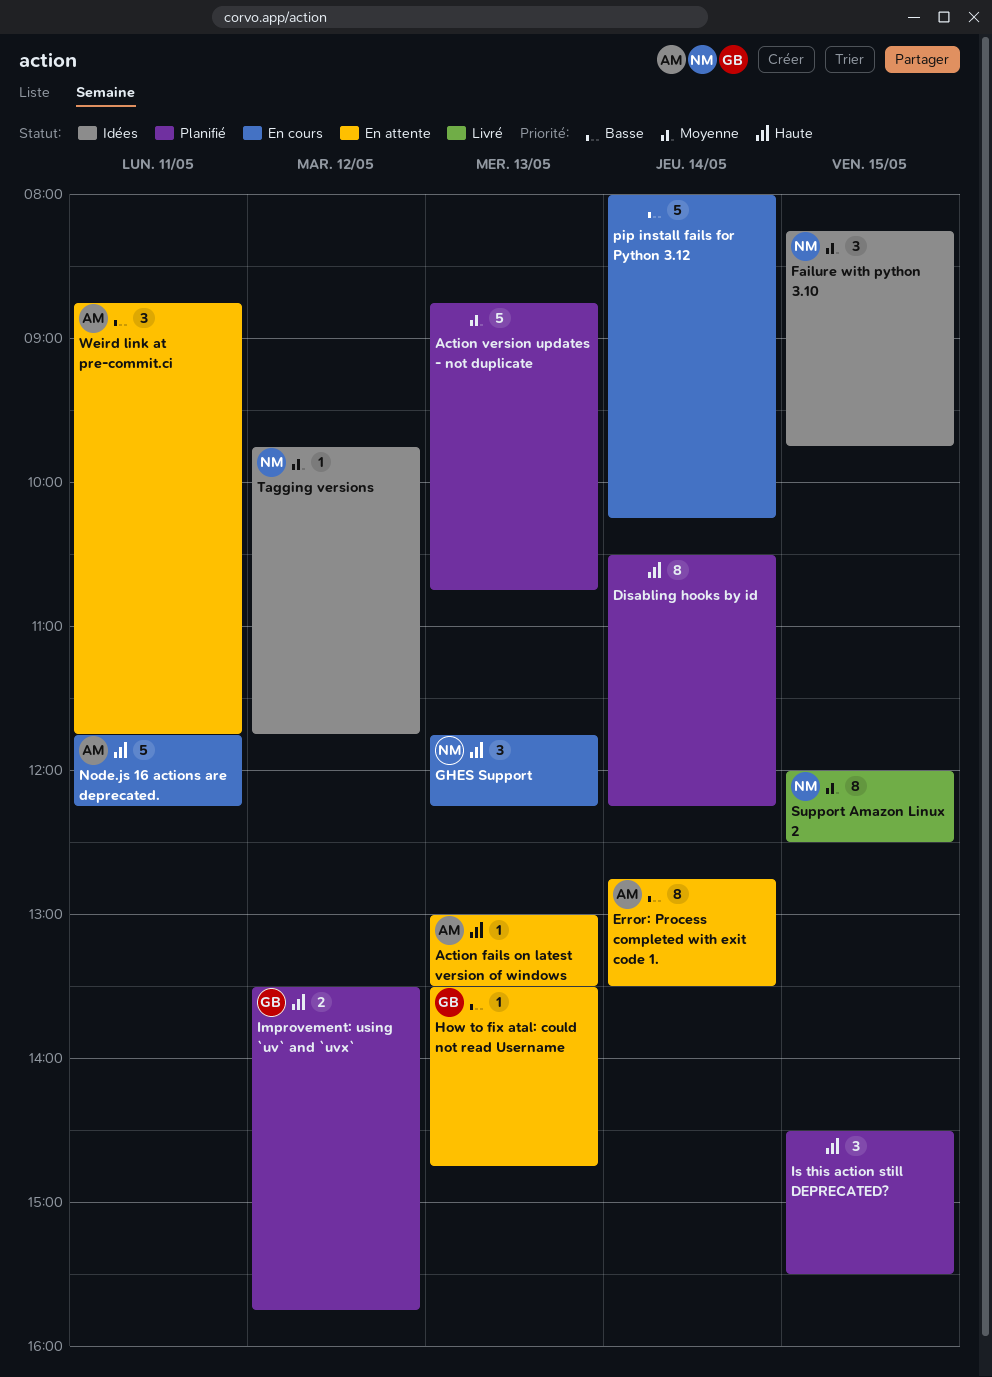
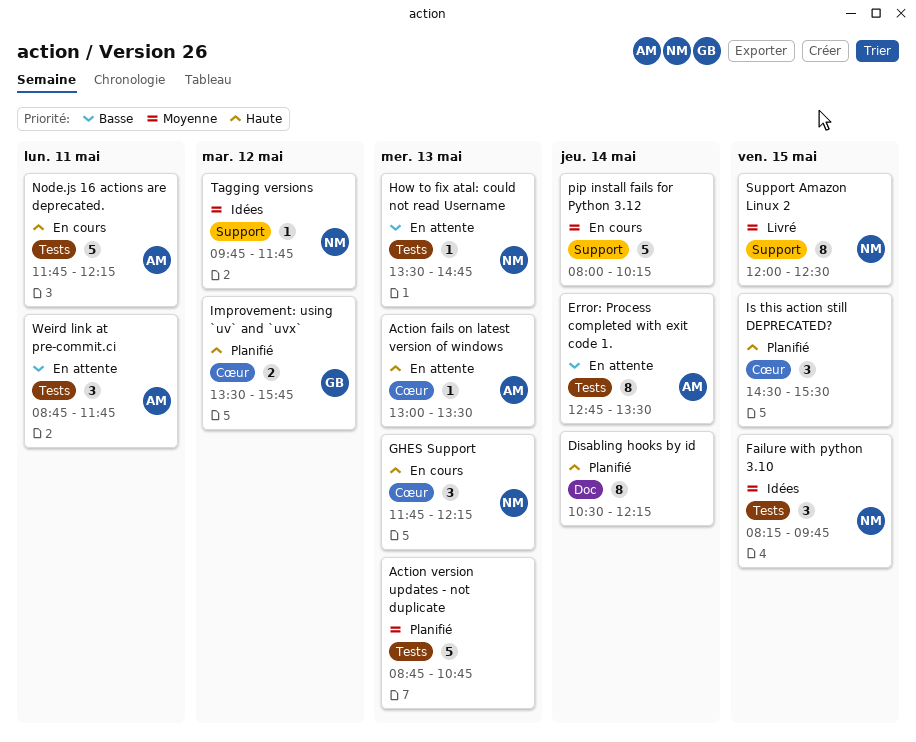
How to fix atal: could not read Username, owner: GB -> NM
pip install fails for Python 3.12, priority: Basse -> Moyenne

